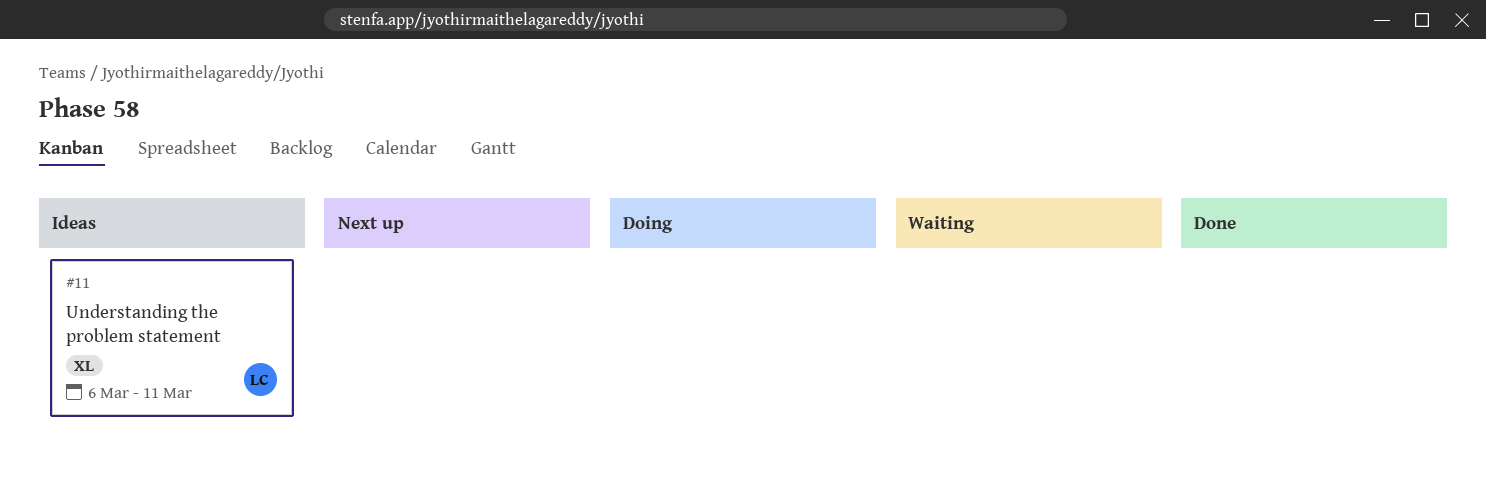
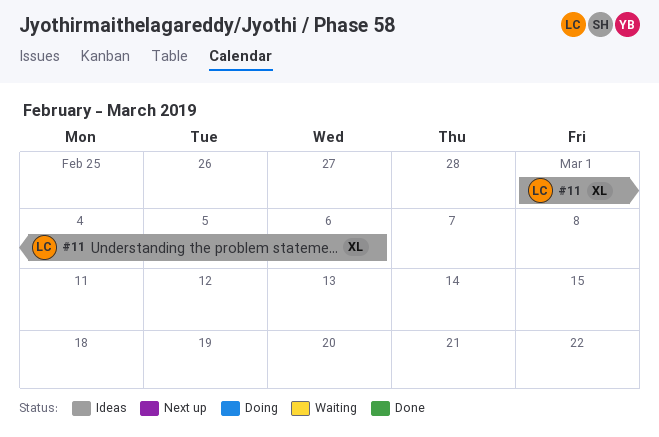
#11, start: Mar 6 -> Mar 1
#11, due: Mar 11 -> Mar 6

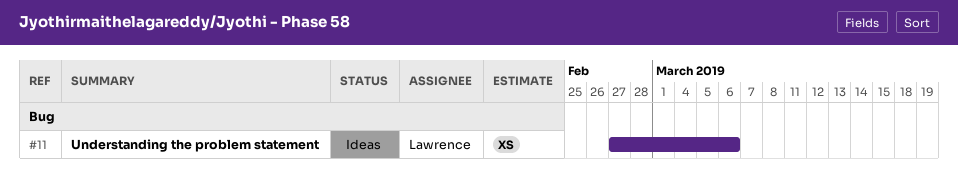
#11, estimate: XL -> XS
#11, start: Mar 1 -> Feb 27

